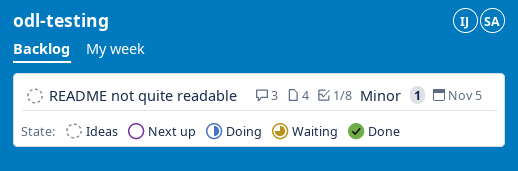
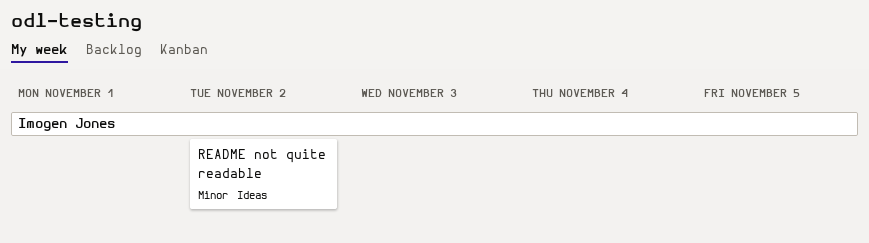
README not quite readable, due: Nov 5 -> Nov 2

